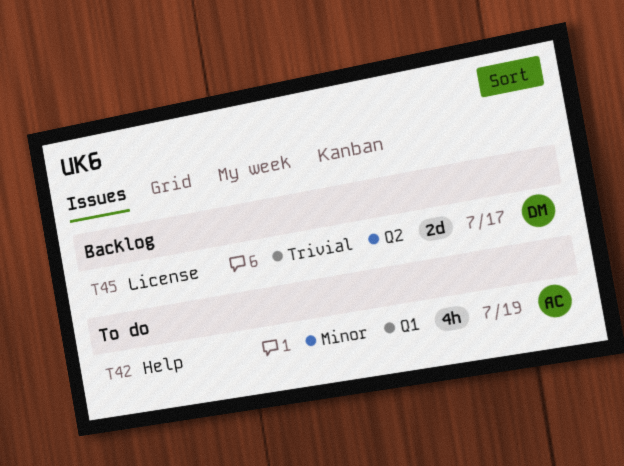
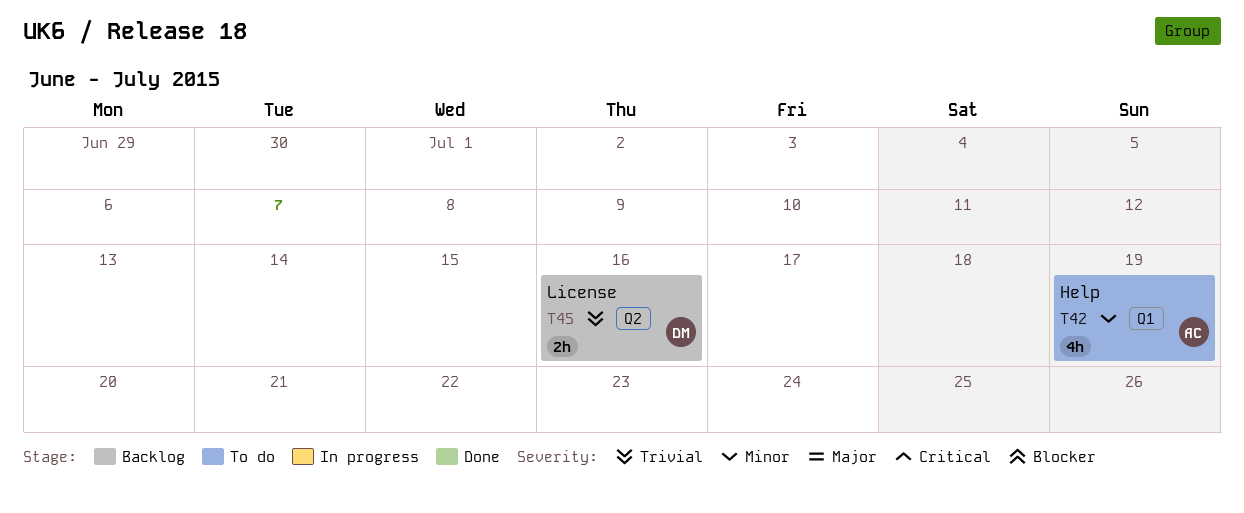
T45, estimate: 2d -> 2h
T45, due: Jul 17 -> Jul 16

